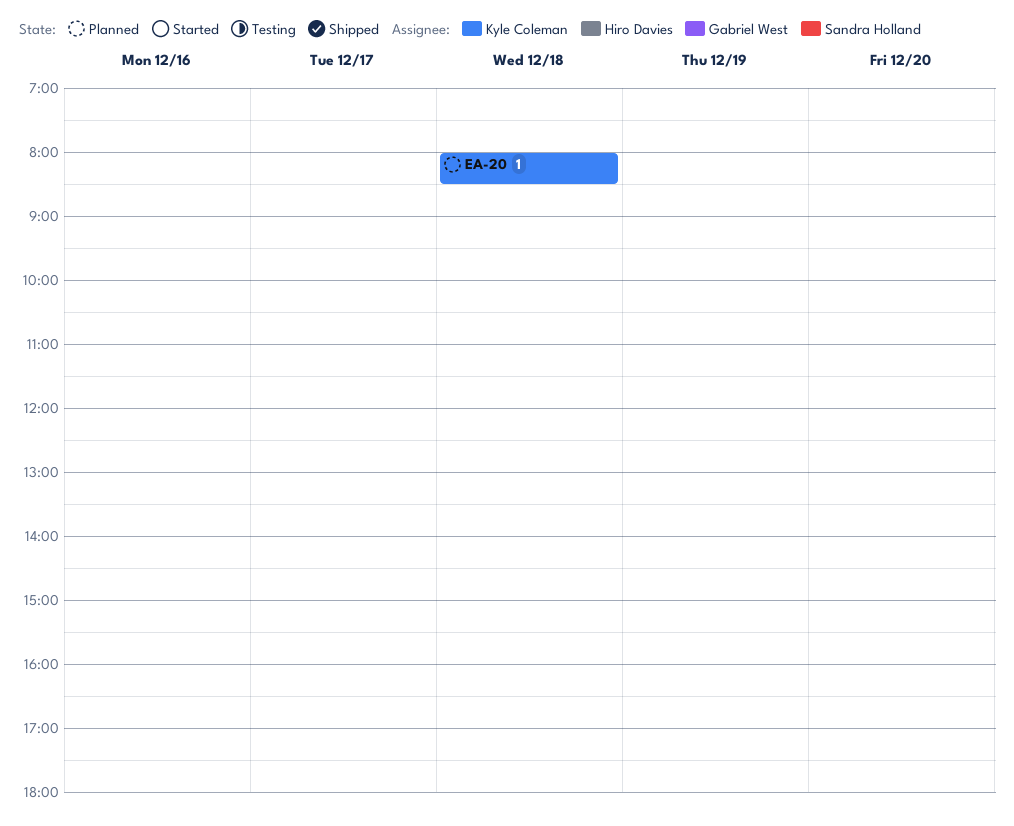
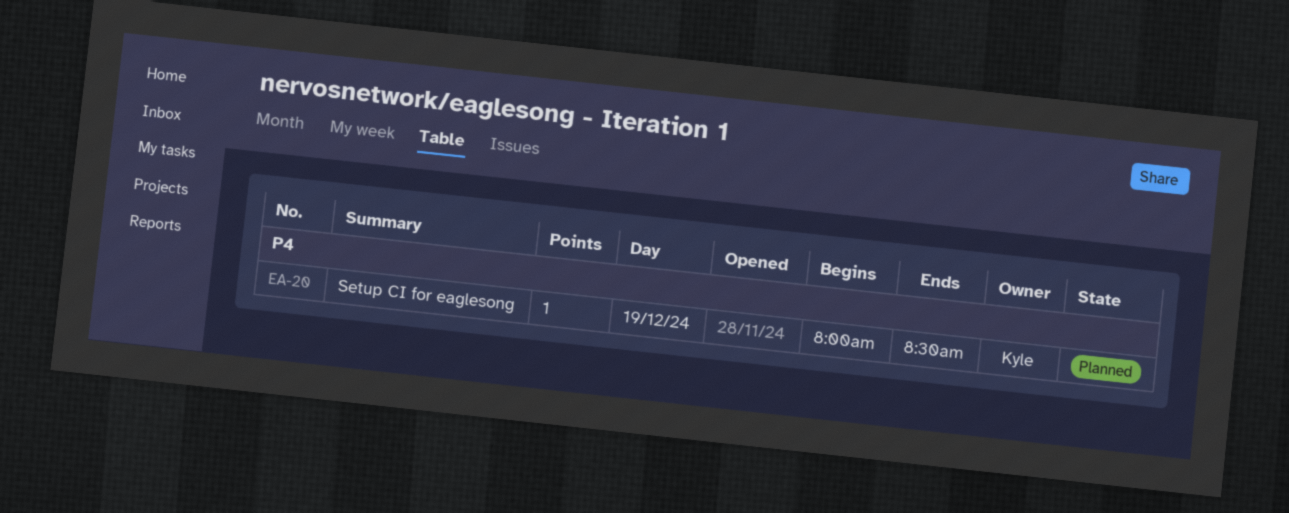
EA-20, day: Dec 18 -> Dec 19

